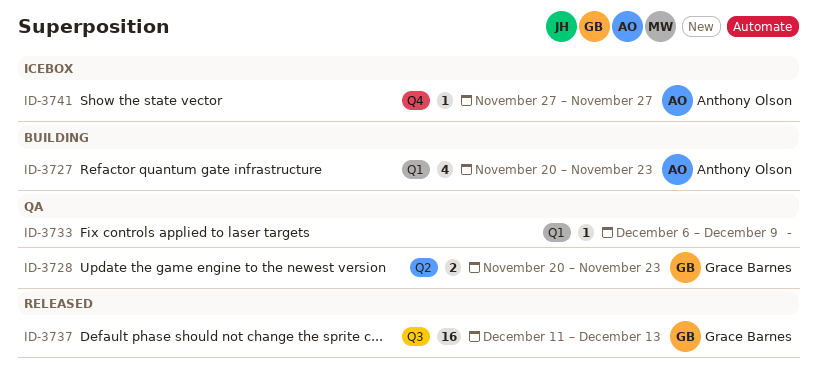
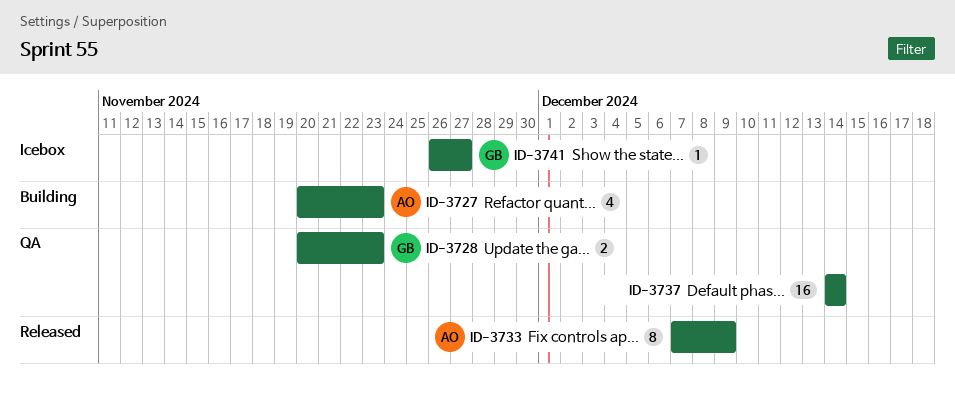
ID-3733, status: QA -> Released
ID-3733, owner: none -> Anthony Olson
ID-3733, estimate: 1 -> 8
ID-3733, start: Dec 6 -> Dec 7
ID-3737, status: Released -> QA
ID-3737, owner: Grace Barnes -> none
ID-3737, start: Dec 11 -> Dec 14
ID-3737, due: Dec 13 -> Dec 14
ID-3741, owner: Anthony Olson -> Grace Barnes
ID-3741, start: Nov 27 -> Nov 26

